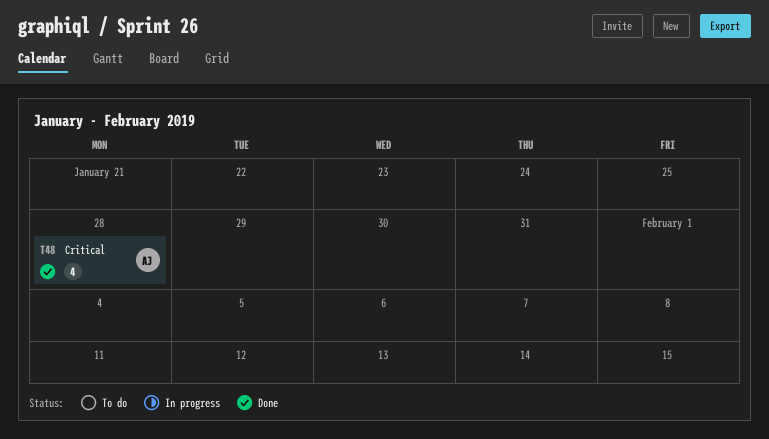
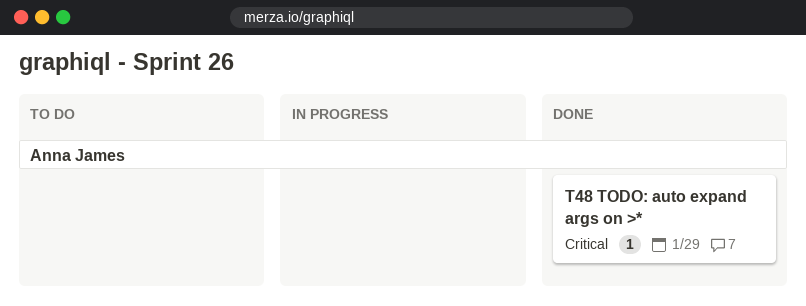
T48, estimate: 4 -> 1
T48, due: Jan 28 -> Jan 29

